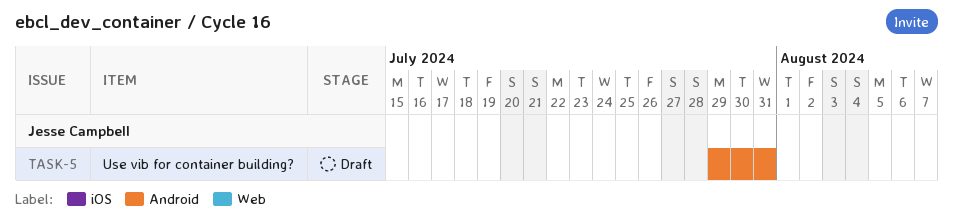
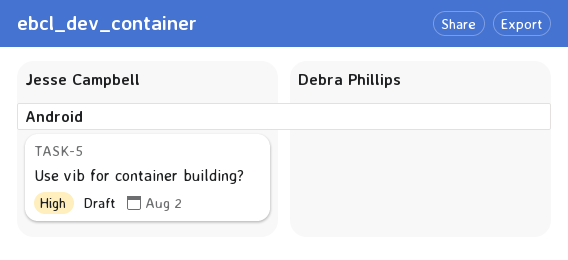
TASK-5, due: Jul 31 -> Aug 2

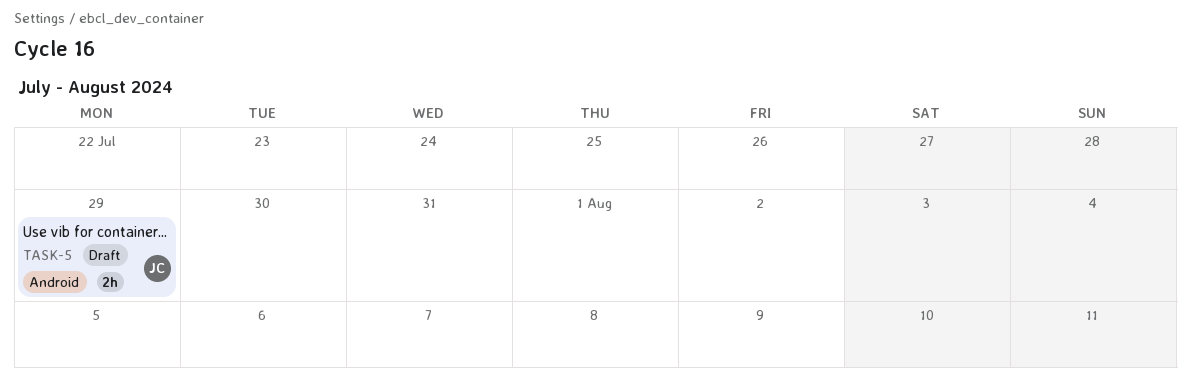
TASK-5, due: Aug 2 -> Jul 29

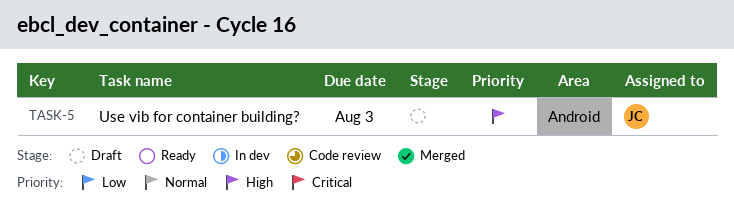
TASK-5, due: Jul 29 -> Aug 3

